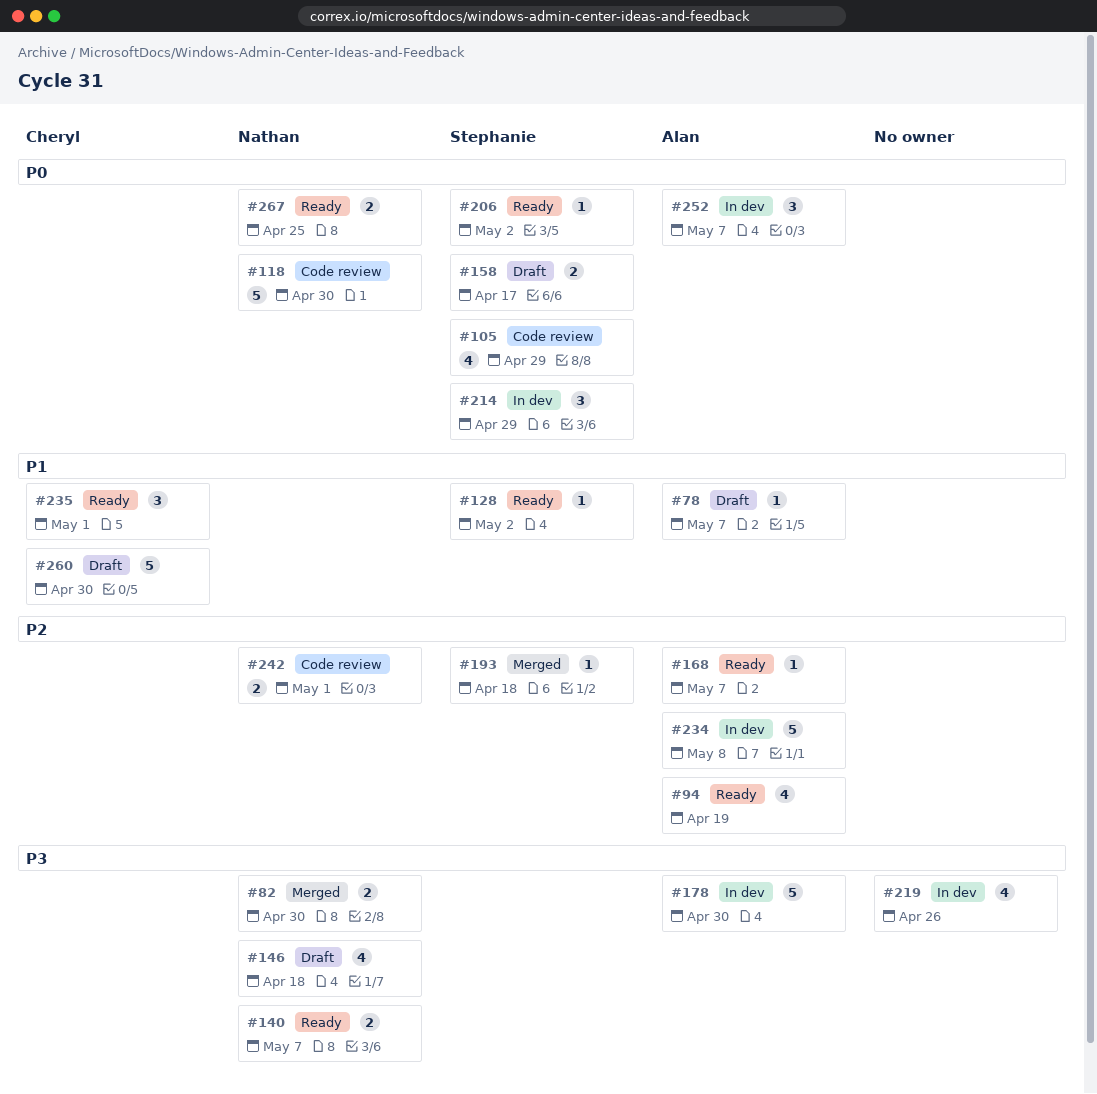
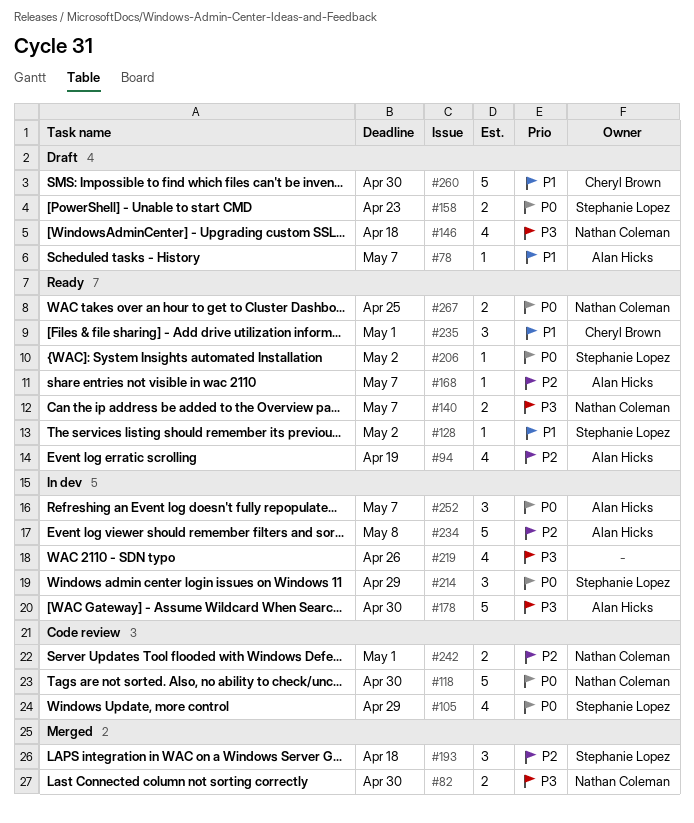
#158, due: Apr 17 -> Apr 23
#193, estimate: 1 -> 3

